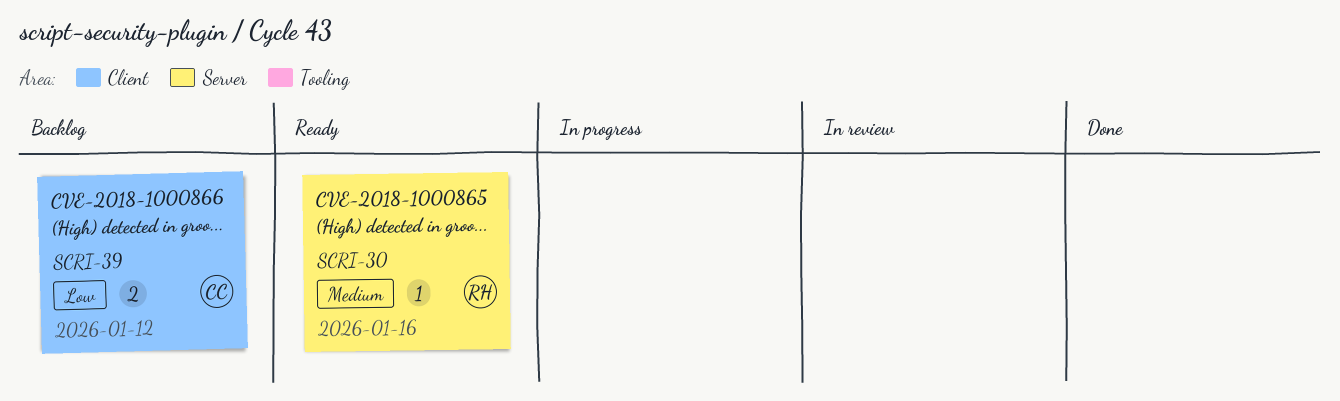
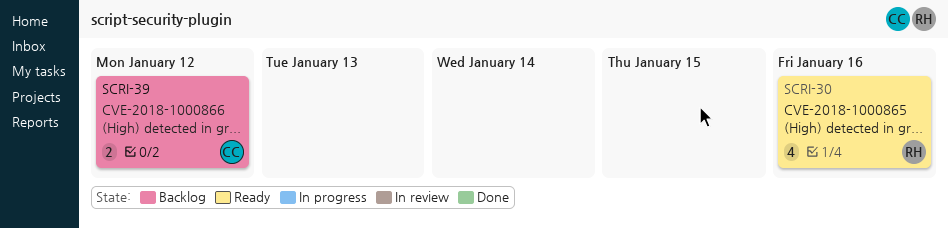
SCRI-30, estimate: 1 -> 4

